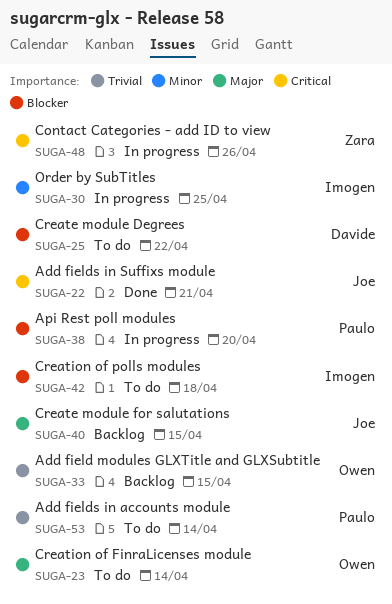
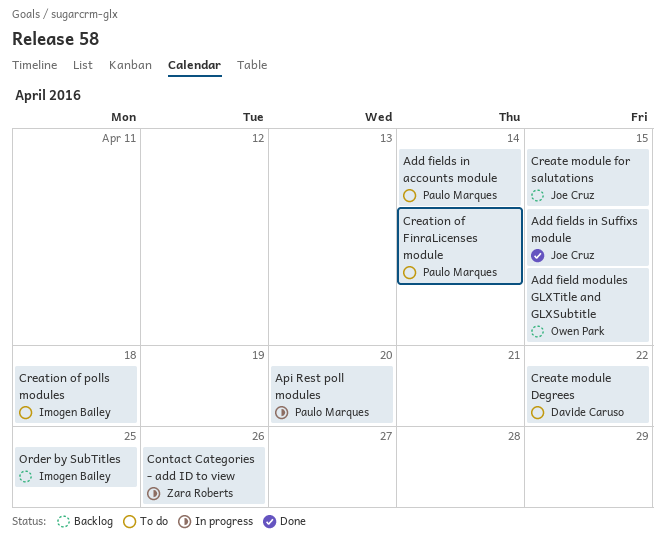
Add fields in Suffixs module, due: Apr 21 -> Apr 15
Creation of FinraLicenses module, owner: Owen Park -> Paulo Marques
Order by SubTitles, status: In progress -> Backlog

